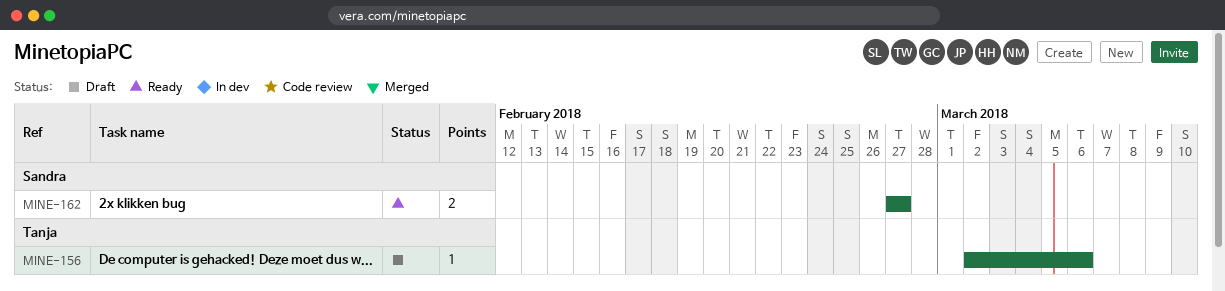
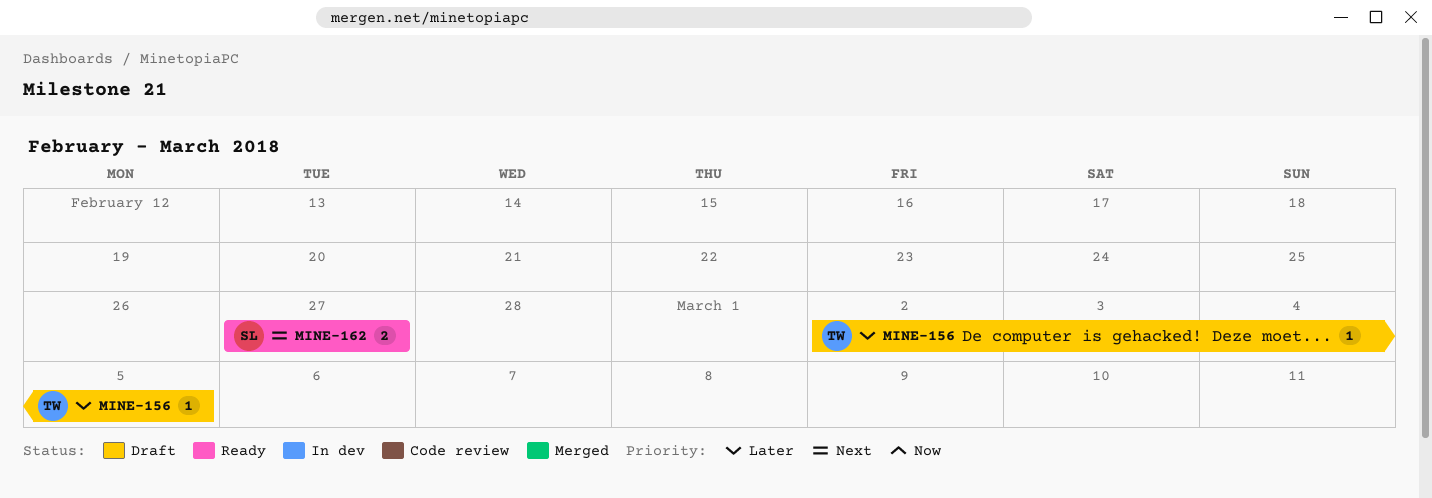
MINE-156, due: Mar 6 -> Mar 5

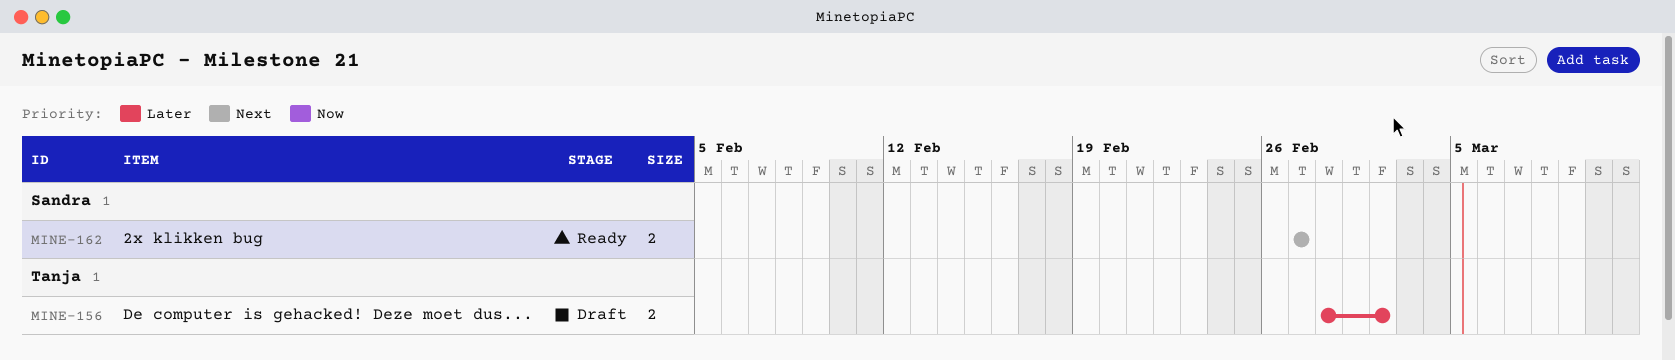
MINE-156, estimate: 1 -> 2
MINE-156, start: Mar 2 -> Feb 28
MINE-156, due: Mar 5 -> Mar 2

